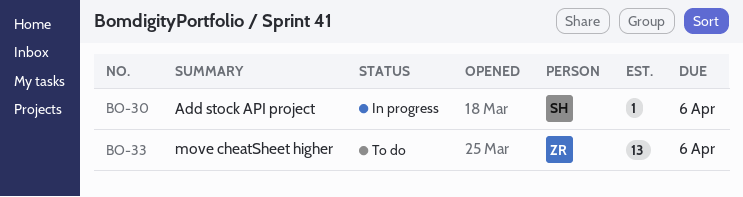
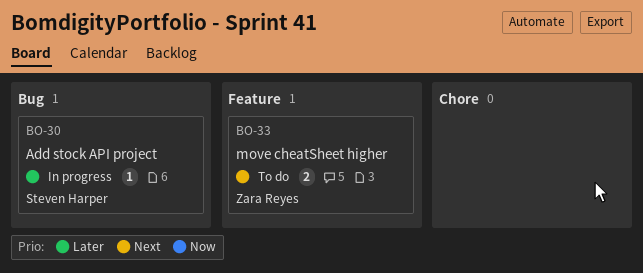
BO-33, estimate: 13 -> 2

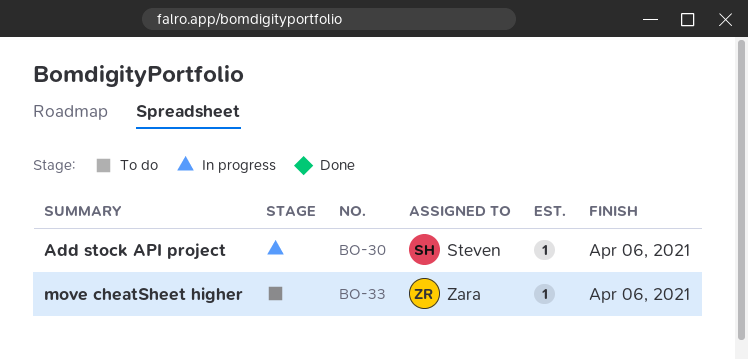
BO-33, estimate: 2 -> 1

